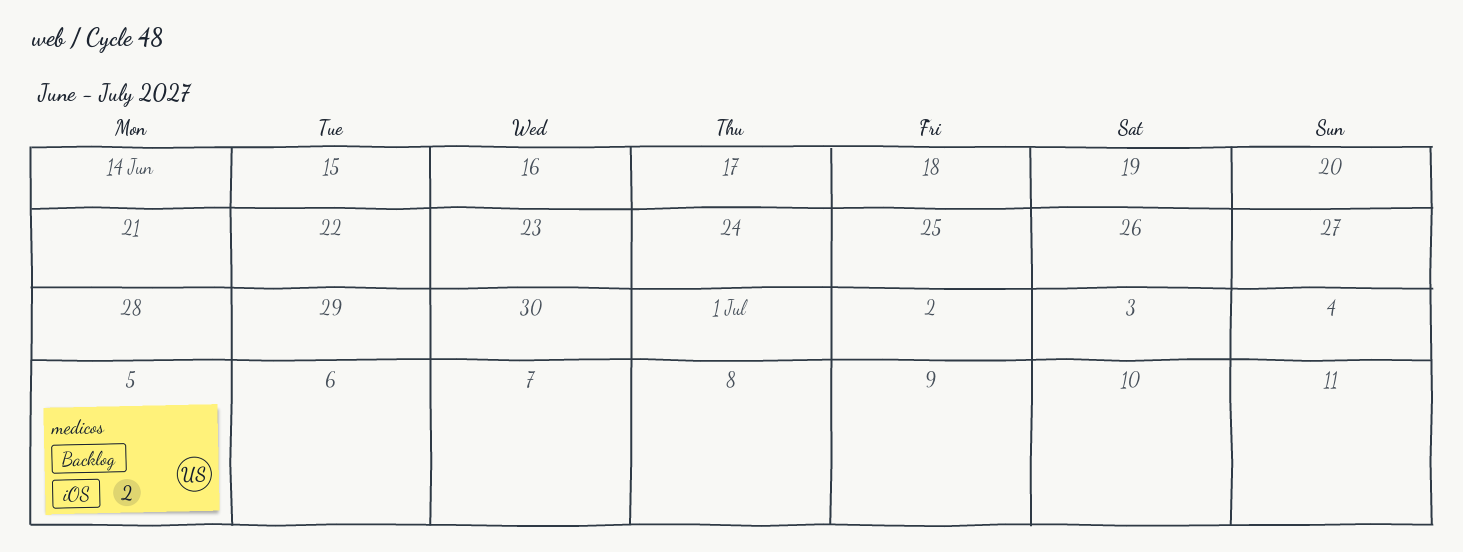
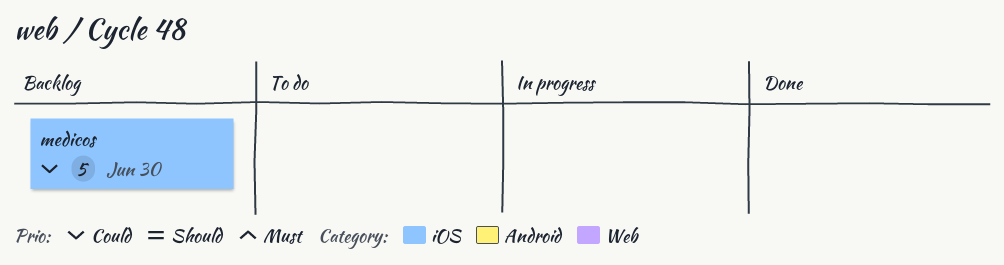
medicos, estimate: 2 -> 5
medicos, due: Jul 5 -> Jun 30

